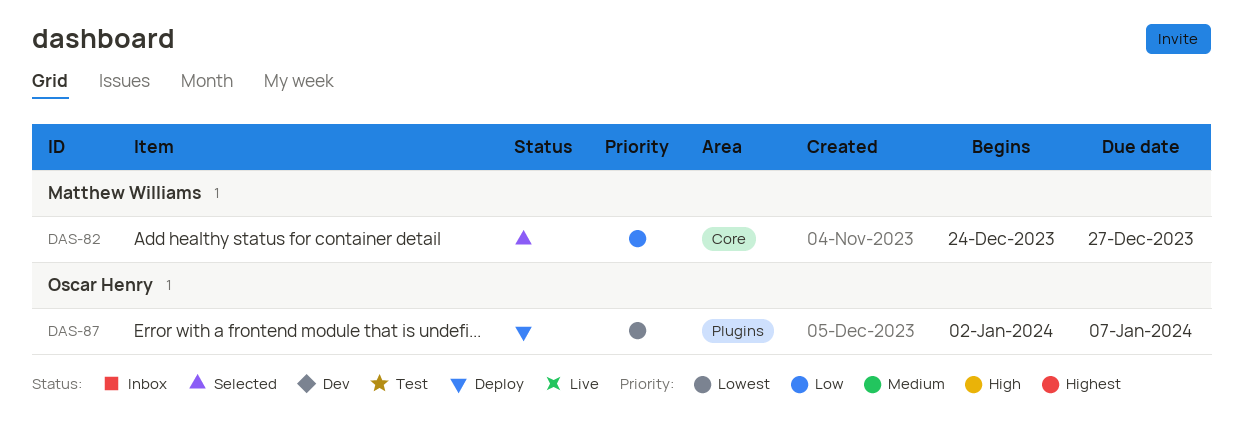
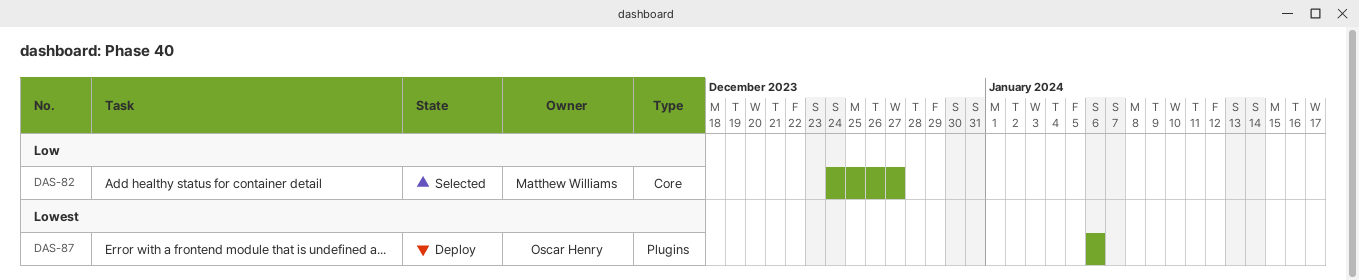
DAS-87, start: Jan 2 -> Jan 6
DAS-87, due: Jan 7 -> Jan 6

